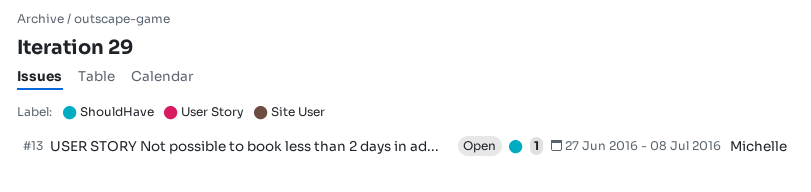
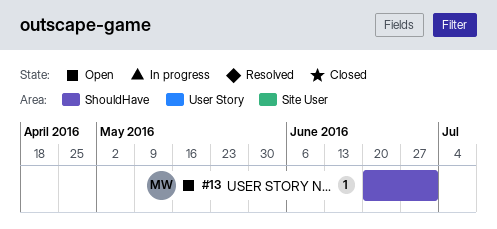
#13, start: Jun 27 -> Jun 20
#13, due: Jul 8 -> Jul 1

